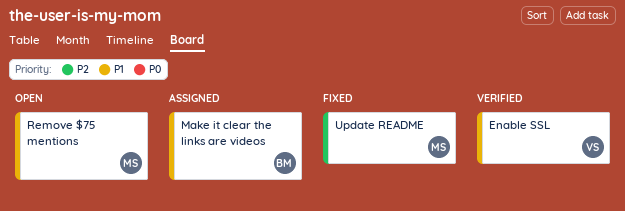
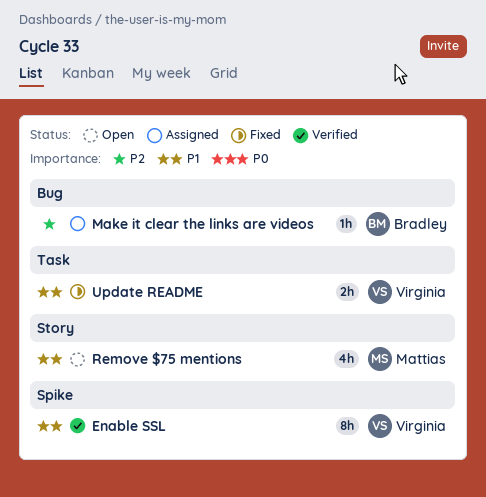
Make it clear the links are videos, priority: P1 -> P2
Update README, owner: Mattias -> Virginia
Update README, priority: P2 -> P1

